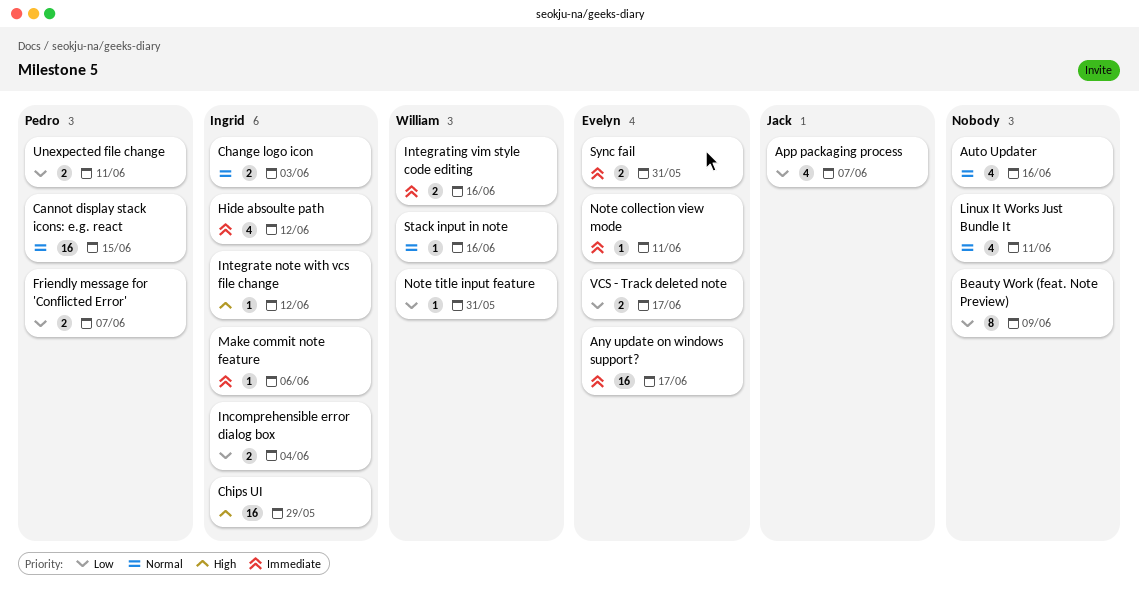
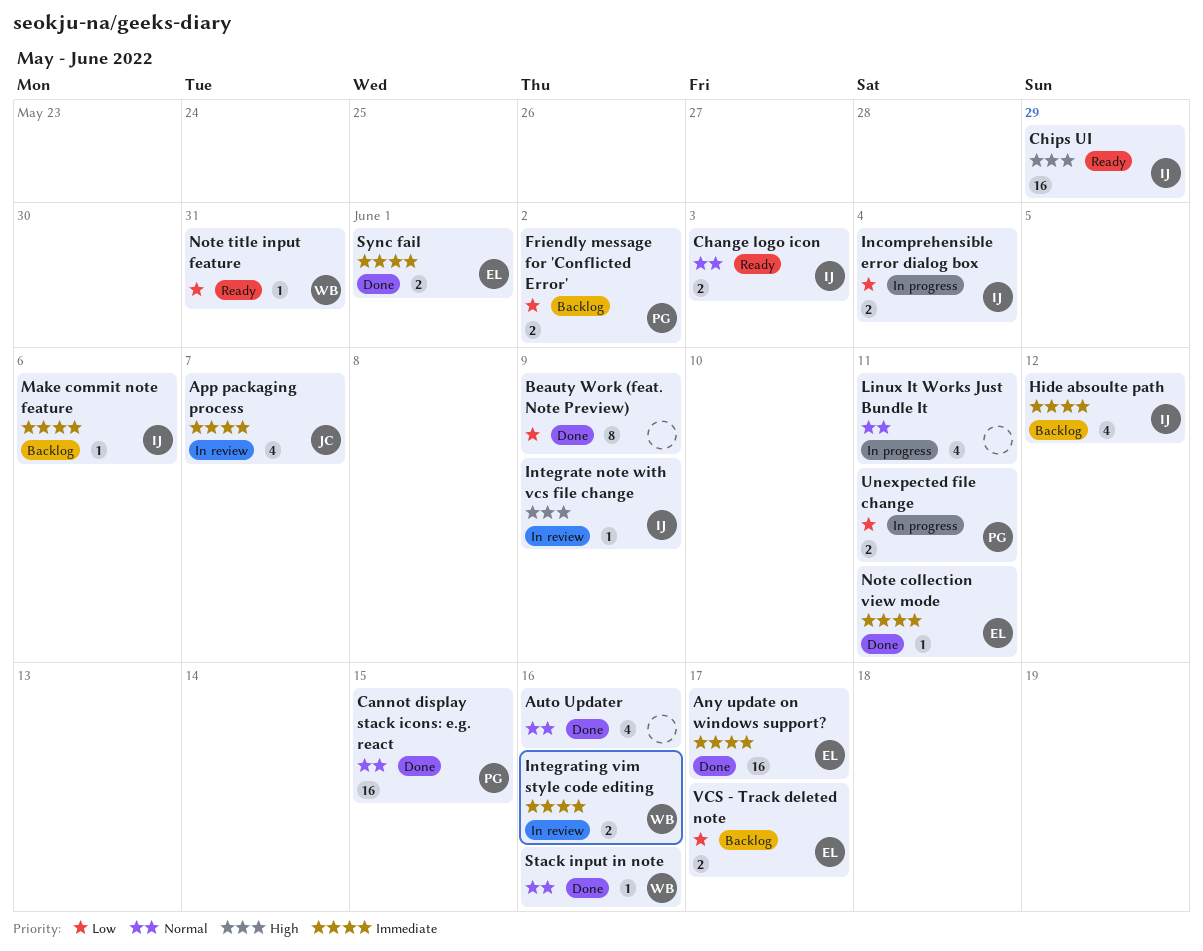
App packaging process, priority: Low -> Immediate
Friendly message for 'Conflicted Error', due: Jun 7 -> Jun 2
Integrate note with vcs file change, due: Jun 12 -> Jun 9
Sync fail, due: May 31 -> Jun 1

